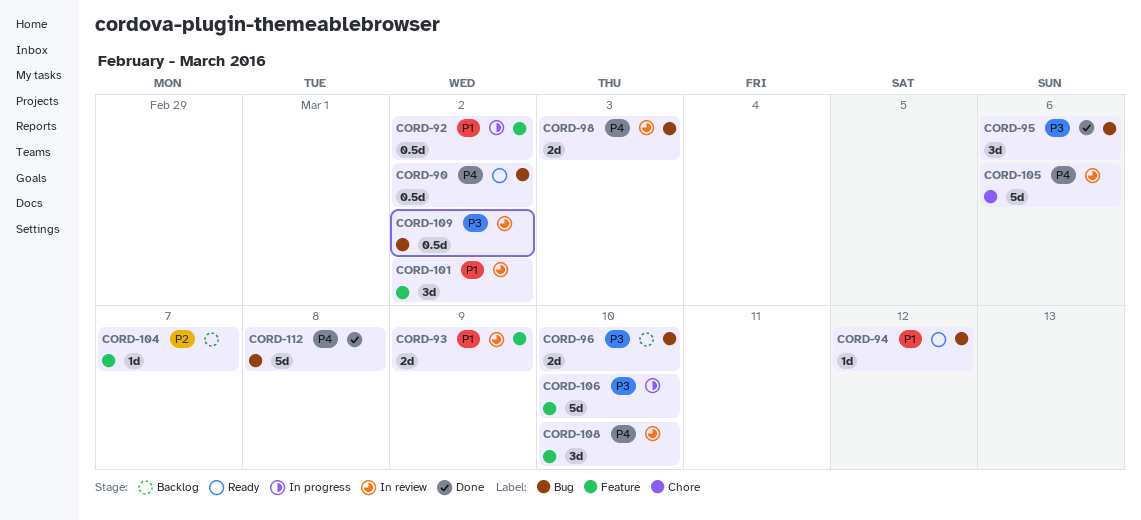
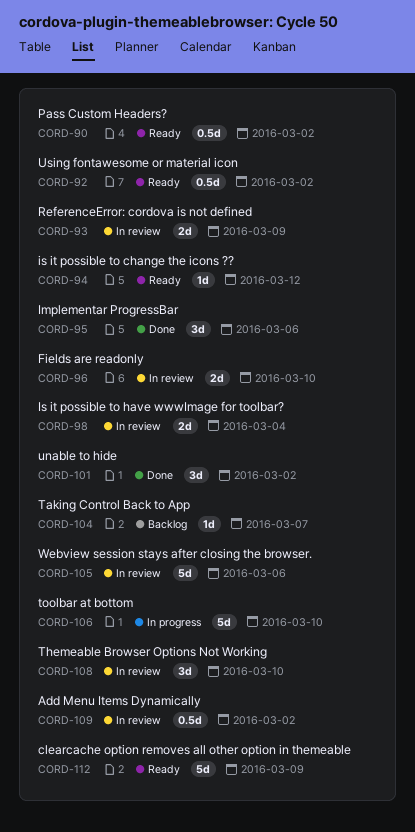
CORD-92, status: In progress -> Ready
CORD-96, status: Backlog -> In review
CORD-98, due: Mar 3 -> Mar 4
CORD-101, status: In review -> Done
CORD-112, status: Done -> Ready
CORD-112, due: Mar 8 -> Mar 9

